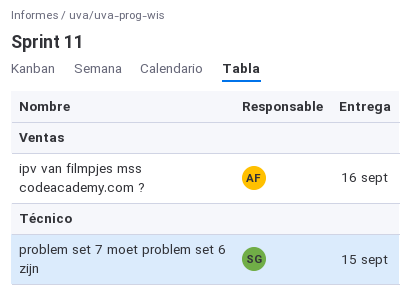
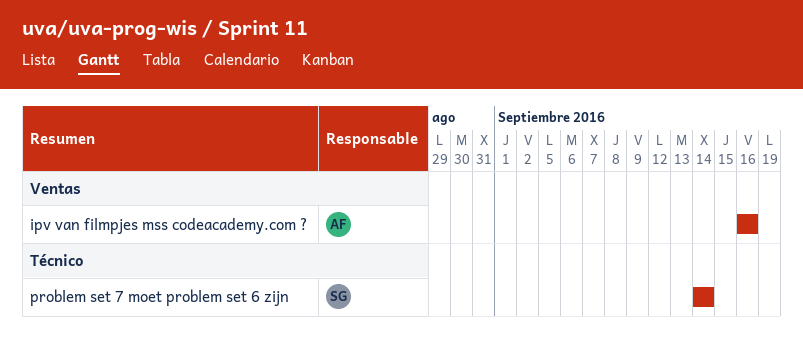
problem set 7 moet problem set 6 zijn, due: Sep 15 -> Sep 14

